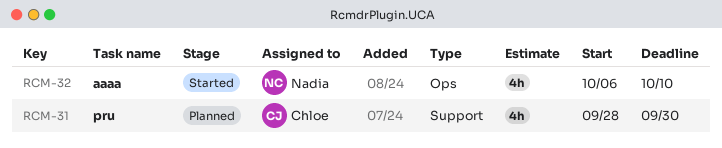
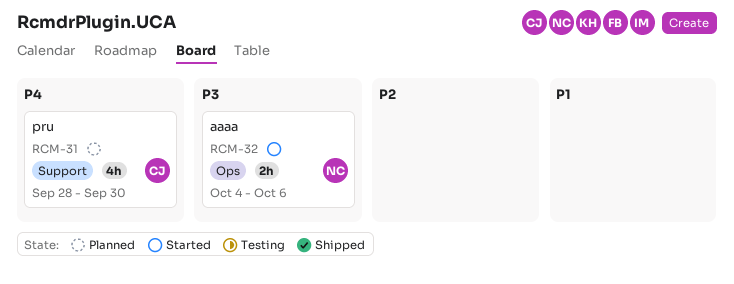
RCM-32, estimate: 4h -> 2h
RCM-32, start: Oct 6 -> Oct 4
RCM-32, due: Oct 10 -> Oct 6

